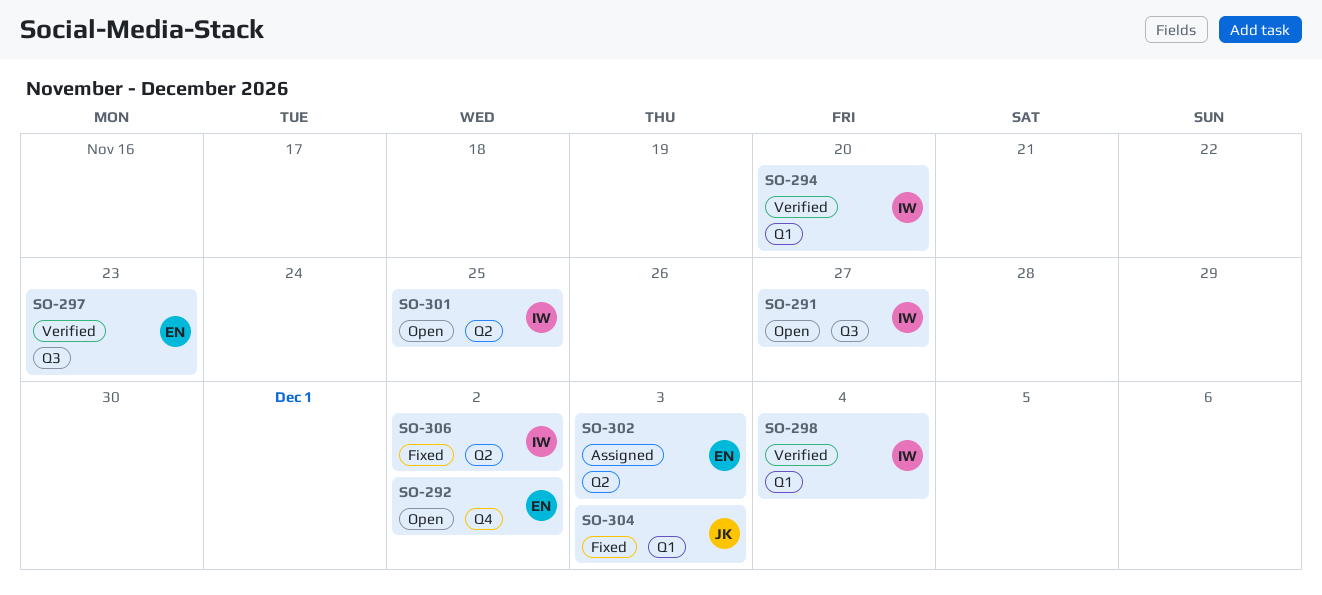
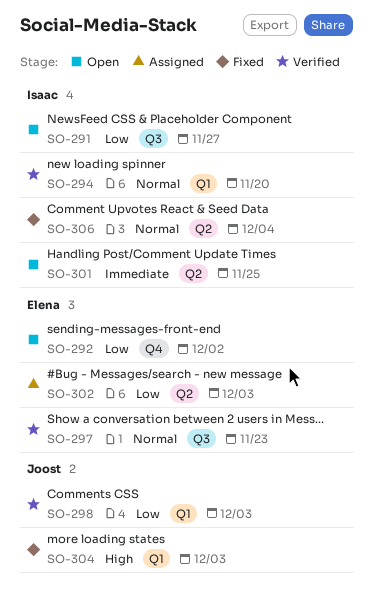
SO-298, owner: Isaac -> Joost
SO-298, due: Dec 4 -> Dec 3
SO-306, due: Dec 2 -> Dec 4

